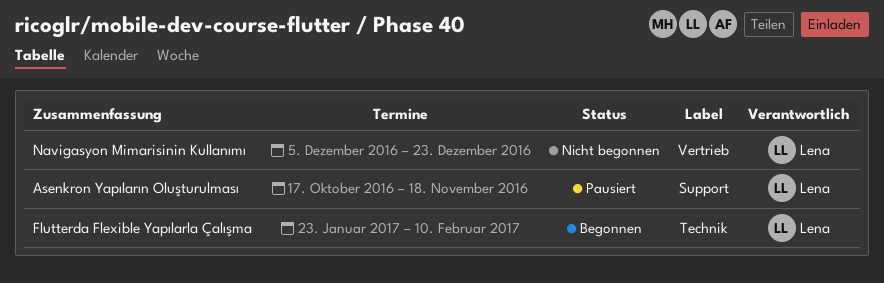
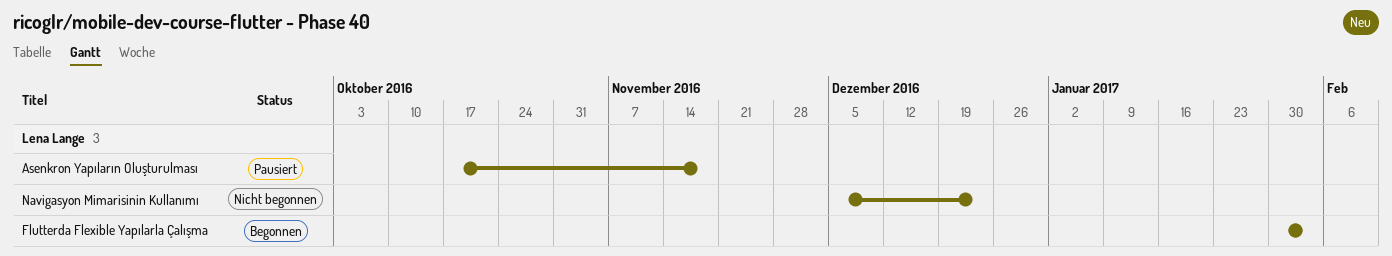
Flutterda Flexible Yapılarla Çalışma, start: Jan 23 -> Jan 30
Flutterda Flexible Yapılarla Çalışma, due: Feb 10 -> Feb 3

